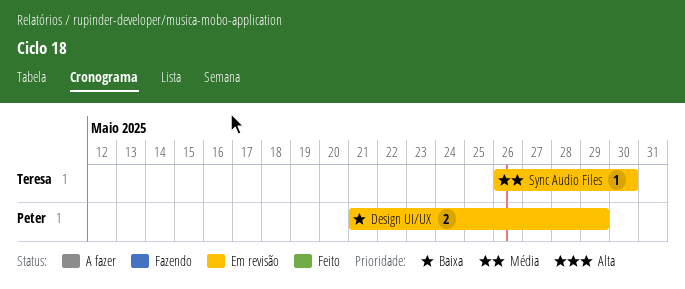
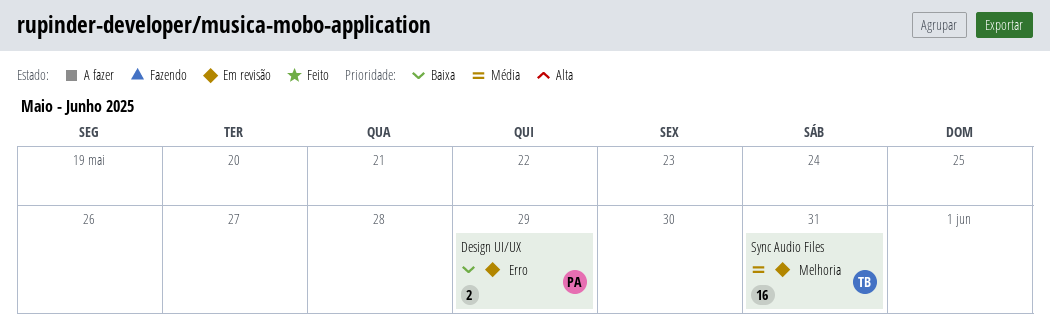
Sync Audio Files, estimate: 1 -> 16
Sync Audio Files, due: May 30 -> May 31

